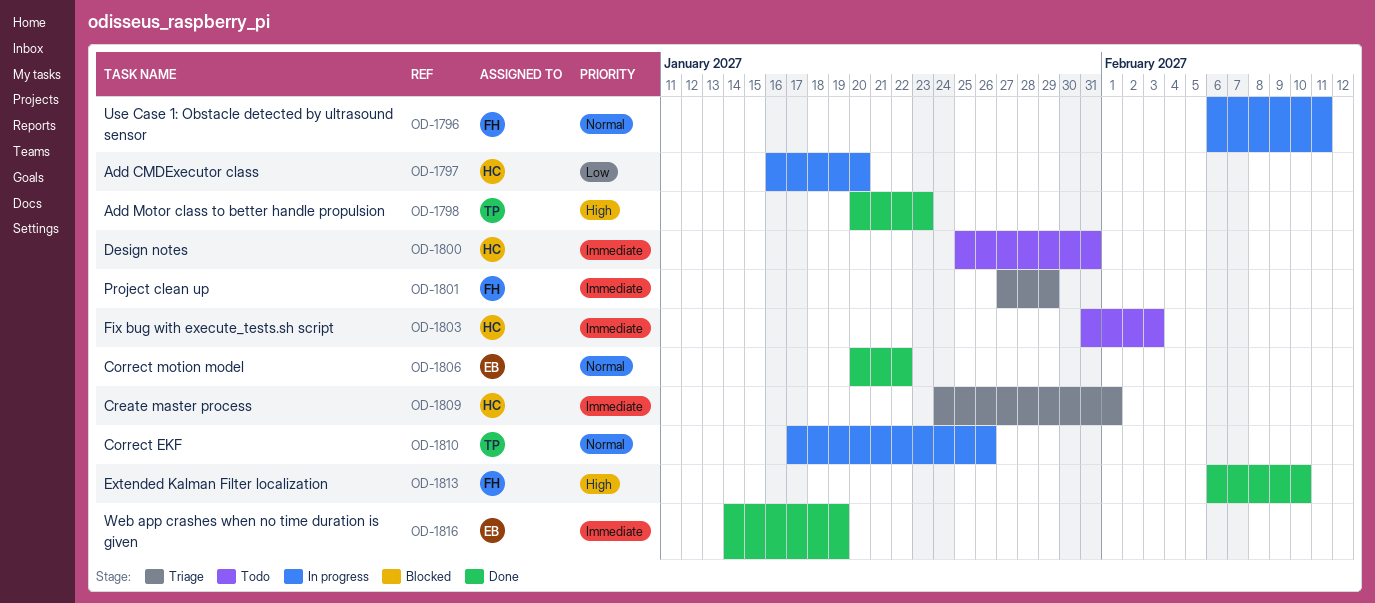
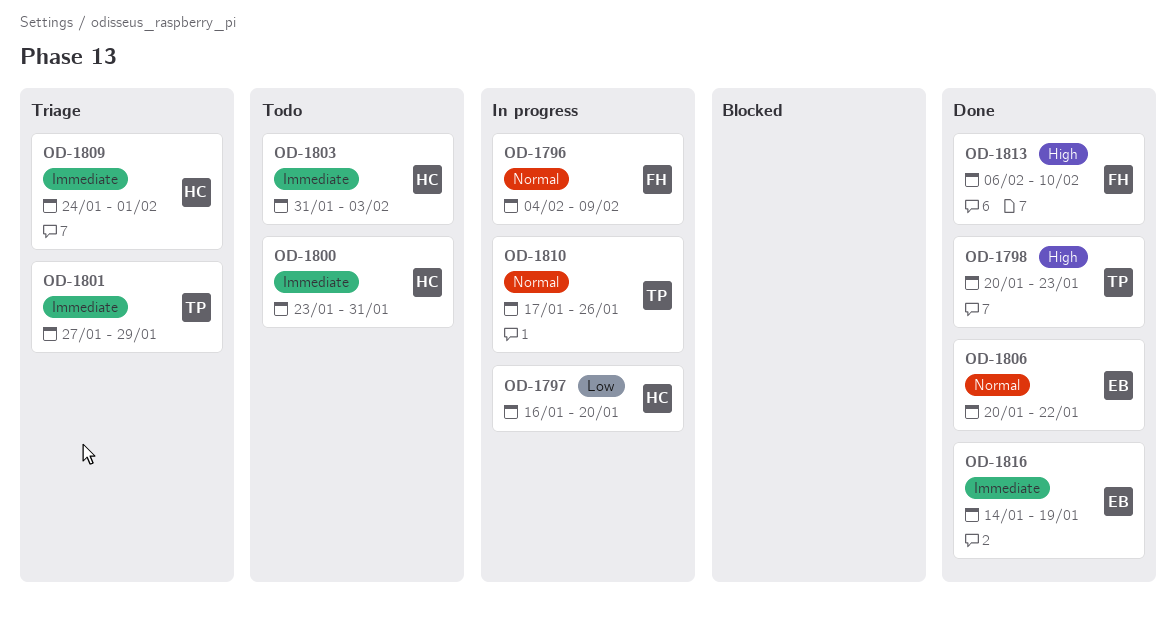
OD-1796, start: Feb 6 -> Feb 4
OD-1796, due: Feb 11 -> Feb 9
OD-1800, start: Jan 25 -> Jan 23
OD-1801, owner: FH -> TP

